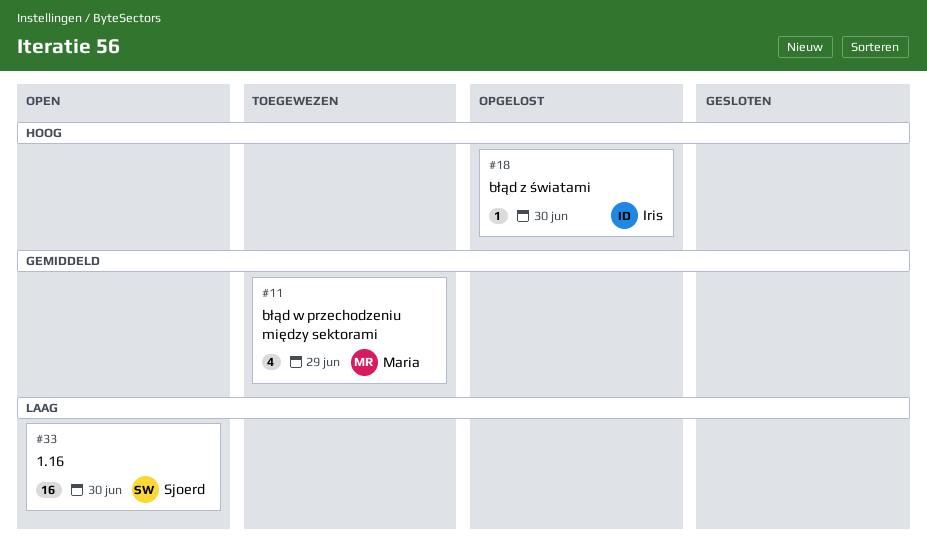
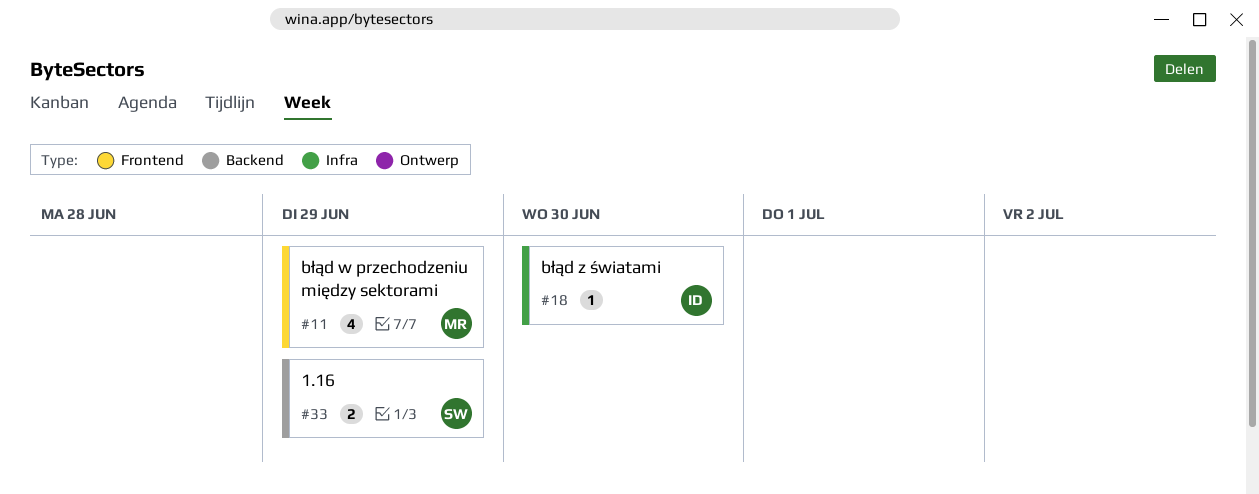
#33, estimate: 16 -> 2
#33, due: Jun 30 -> Jun 29

